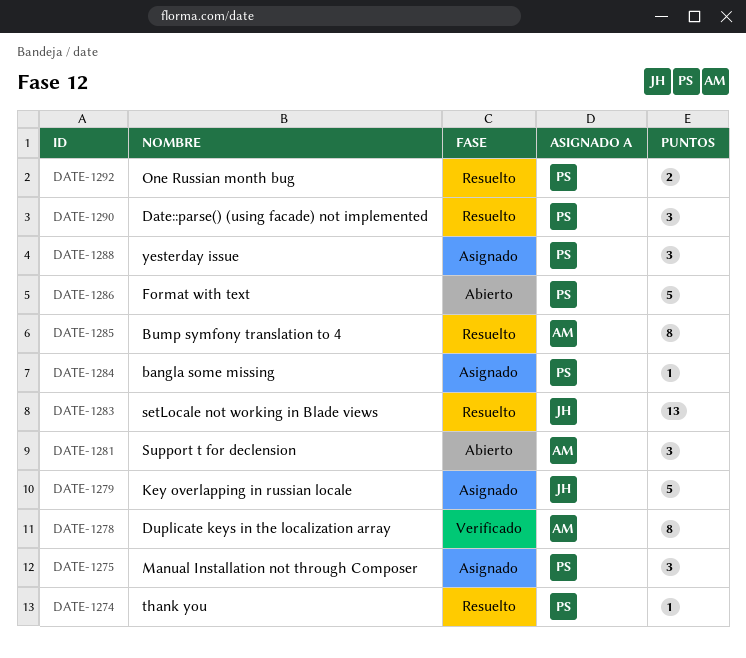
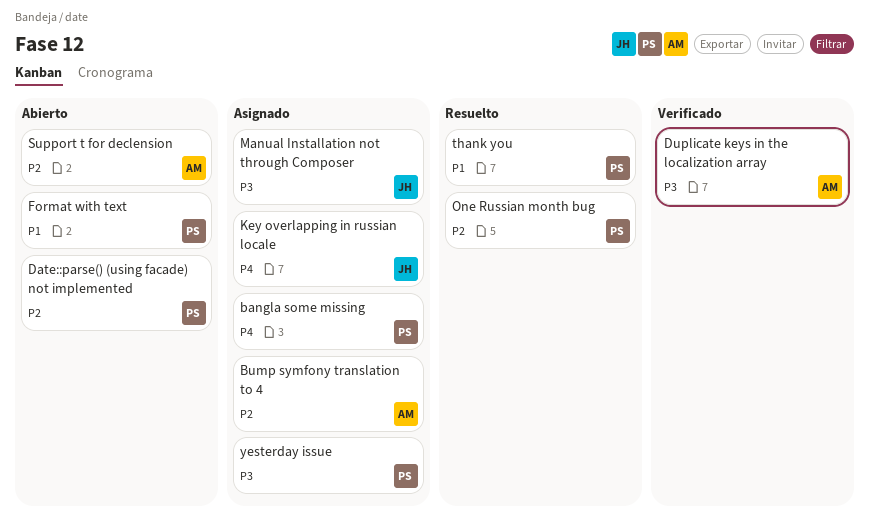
Bump symfony translation to 4, status: Resuelto -> Asignado
Date::parse() (using facade) not implemented, status: Resuelto -> Abierto
Manual Installation not through Composer, owner: PS -> JH
setLocale not working in Blade views: present -> none

